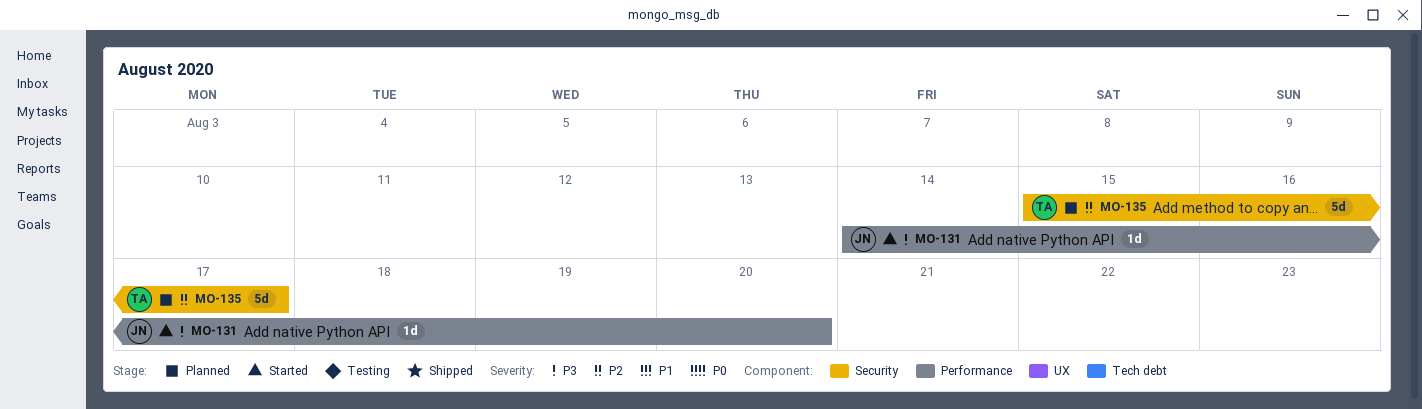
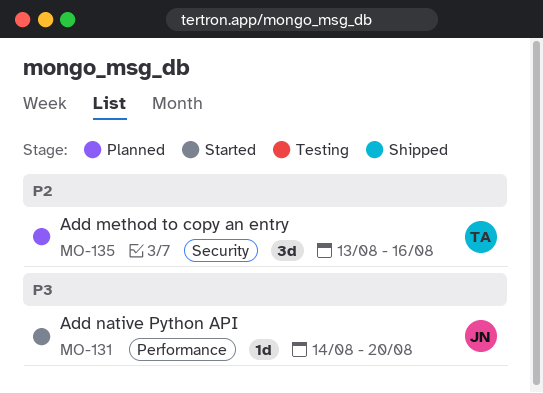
MO-135, estimate: 5d -> 3d
MO-135, start: Aug 15 -> Aug 13
MO-135, due: Aug 17 -> Aug 16

